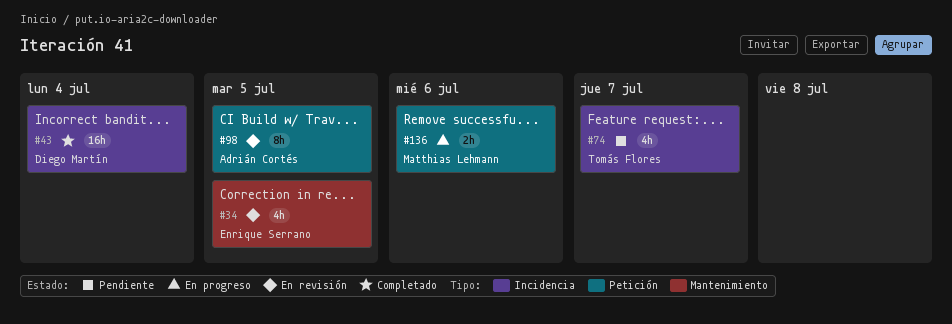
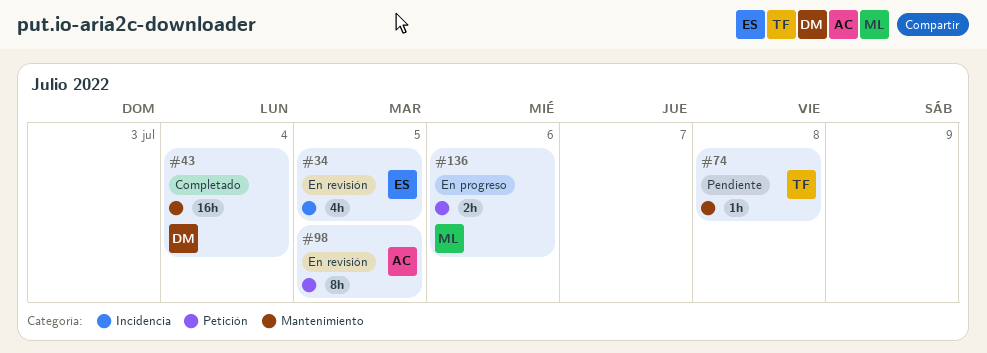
#34, label: Mantenimiento -> Incidencia
#43, label: Incidencia -> Mantenimiento
#74, label: Incidencia -> Mantenimiento
#74, estimate: 4h -> 1h
#74, due: Jul 7 -> Jul 8

